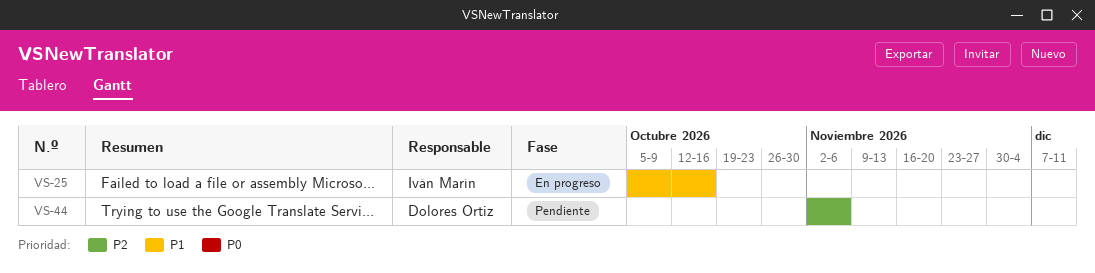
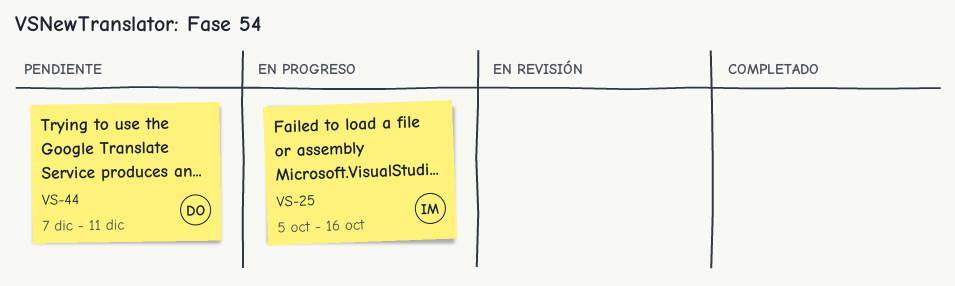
VS-44, start: Nov 2 -> Dec 7
VS-44, due: Nov 6 -> Dec 11

